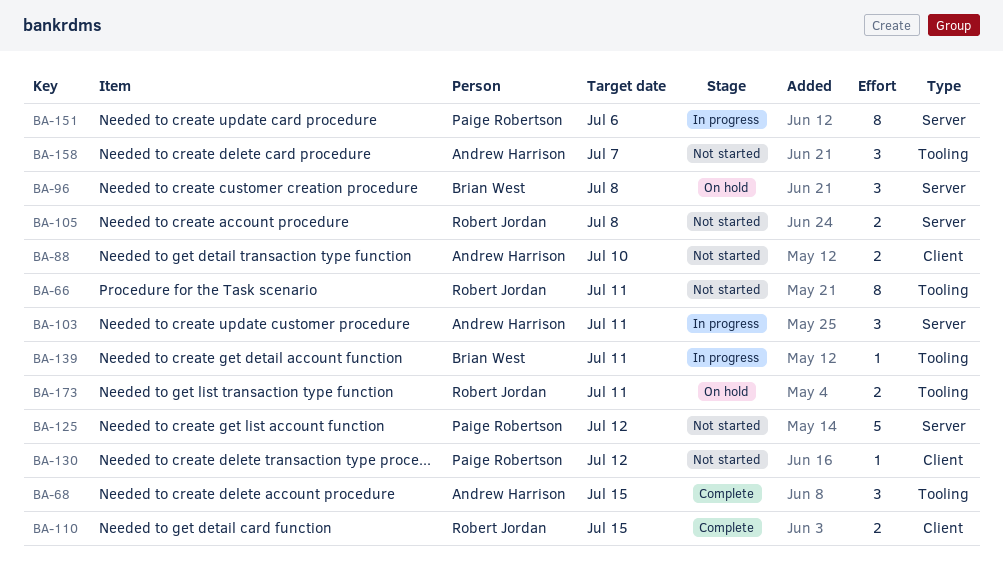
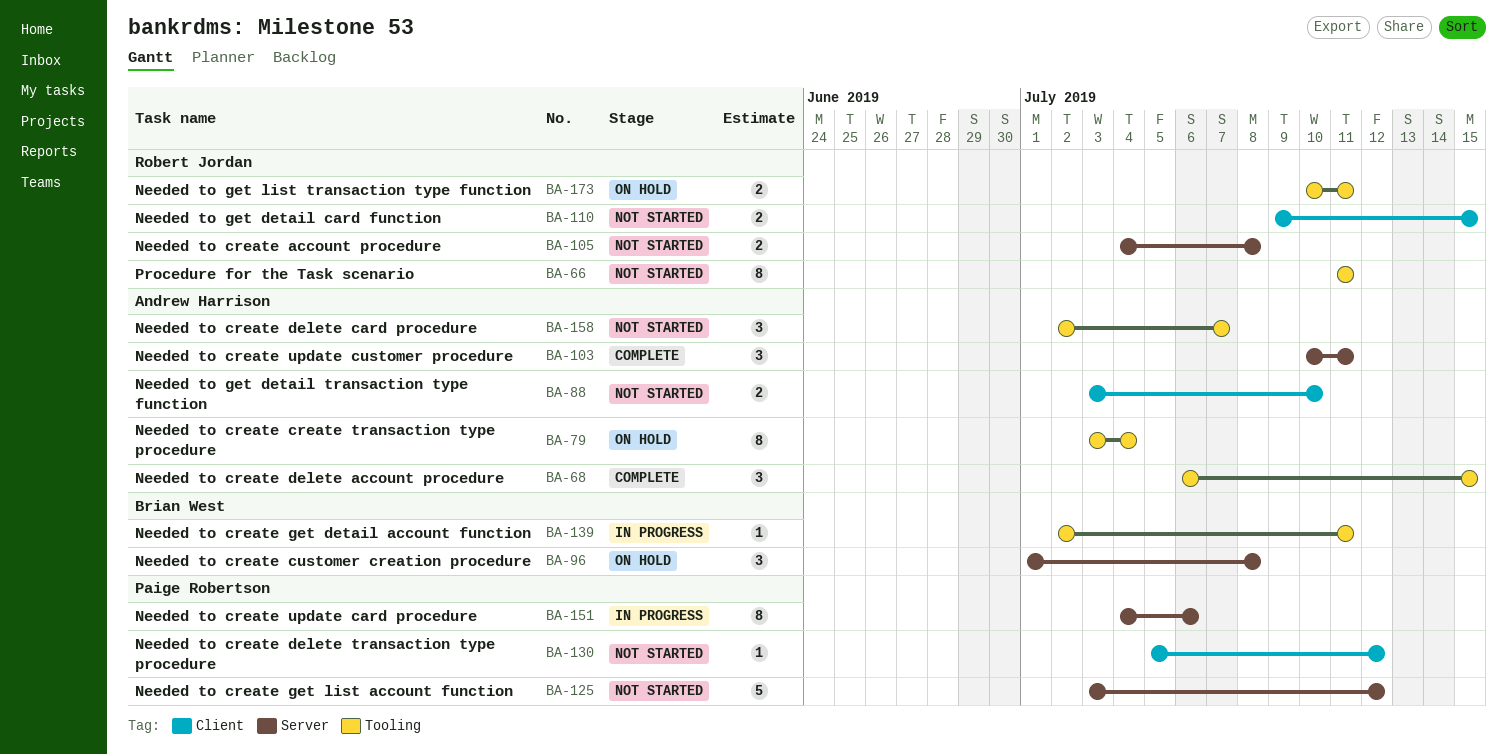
BA-79: none -> present
BA-103, status: In progress -> Complete
BA-110, status: Complete -> Not started

